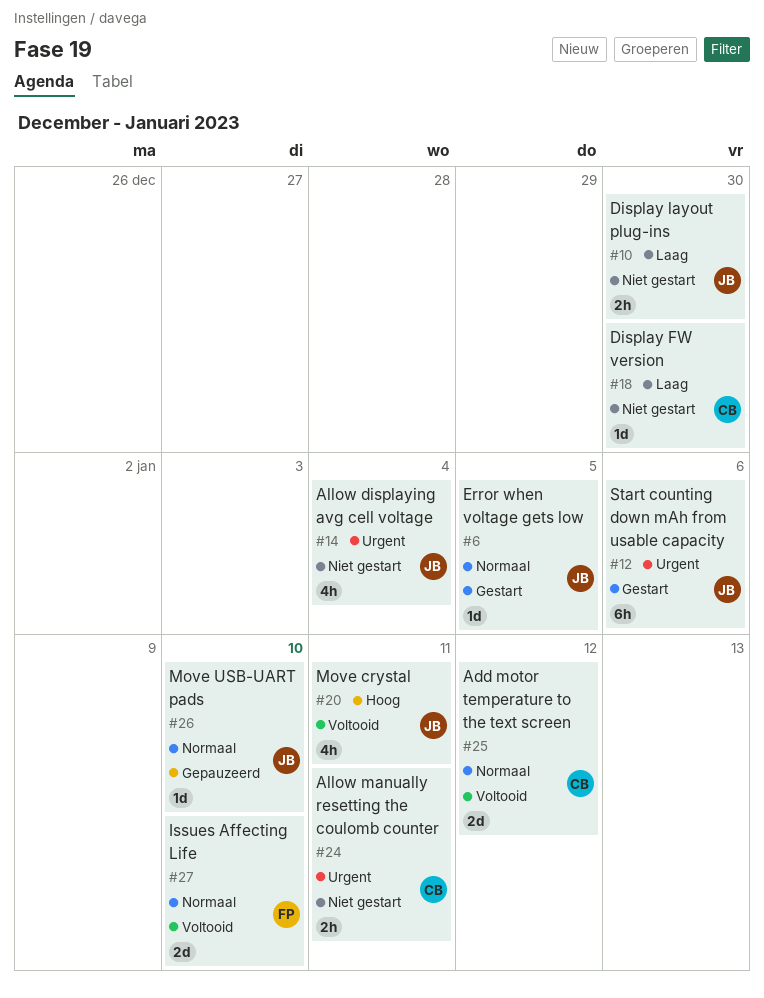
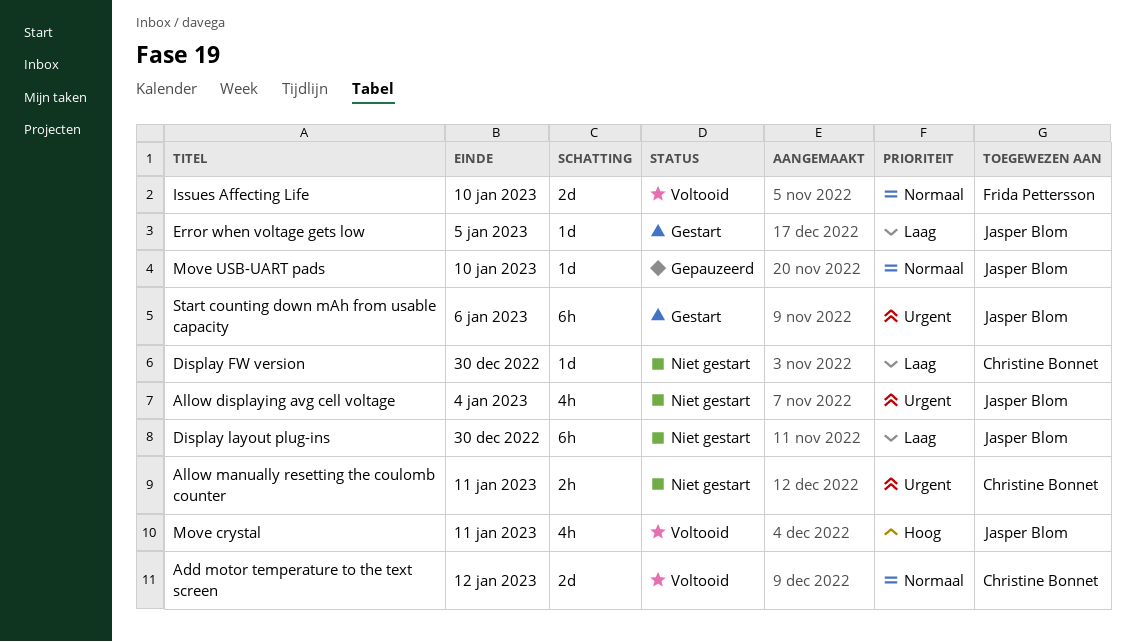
Display layout plug-ins, estimate: 2h -> 6h
Error when voltage gets low, priority: Normaal -> Laag

